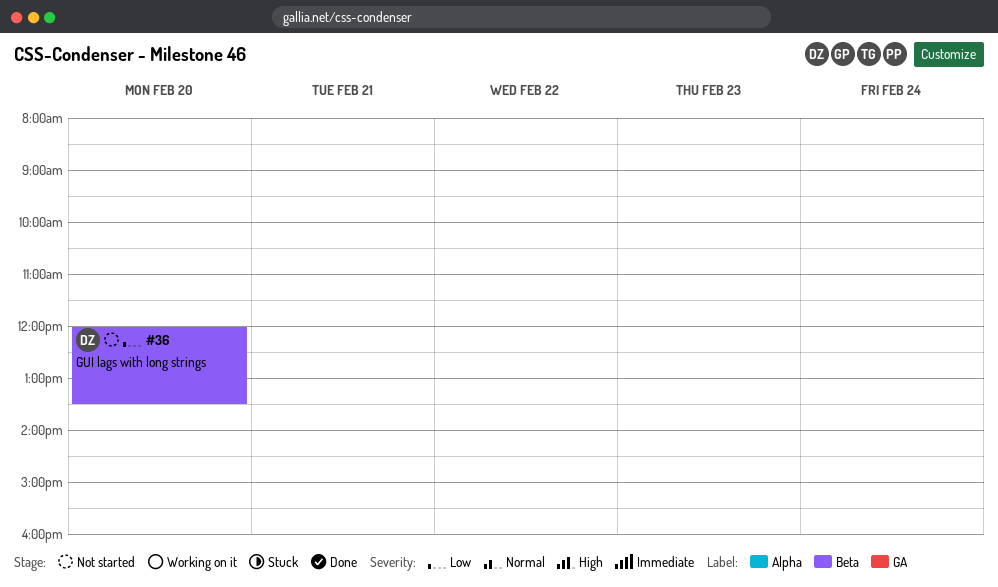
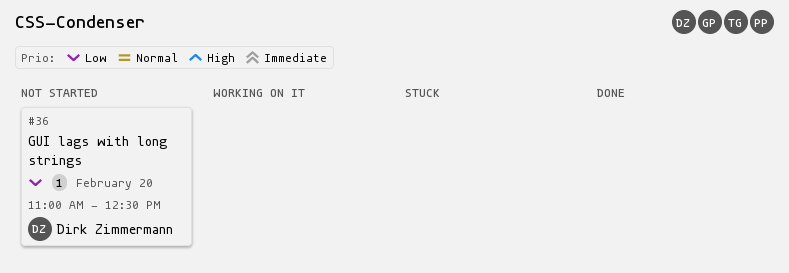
#36, begins: 12:00 -> 11:00
#36, ends: 13:30 -> 12:30

